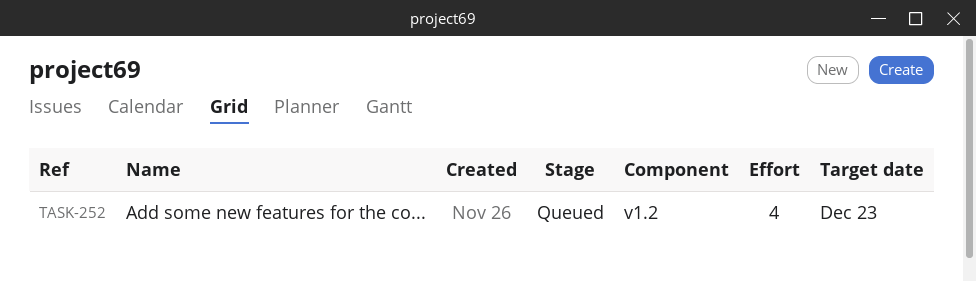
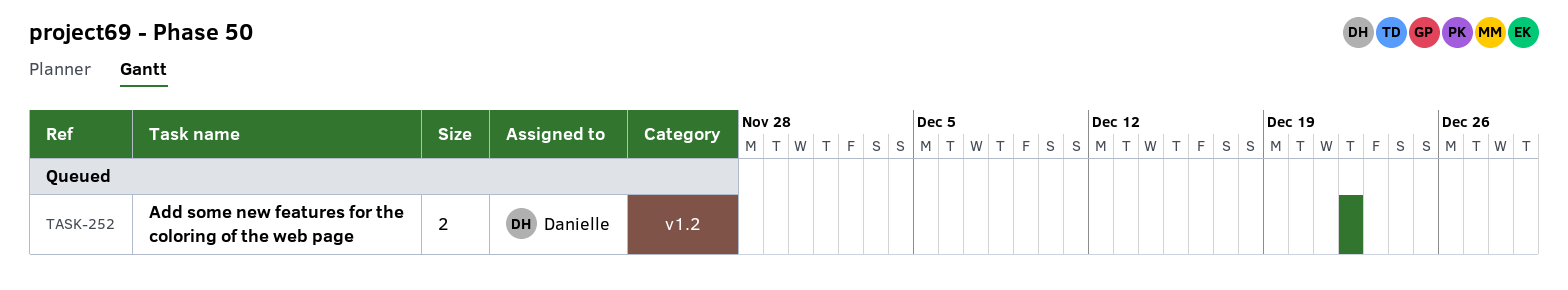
TASK-252, estimate: 4 -> 2
TASK-252, due: Dec 23 -> Dec 22

